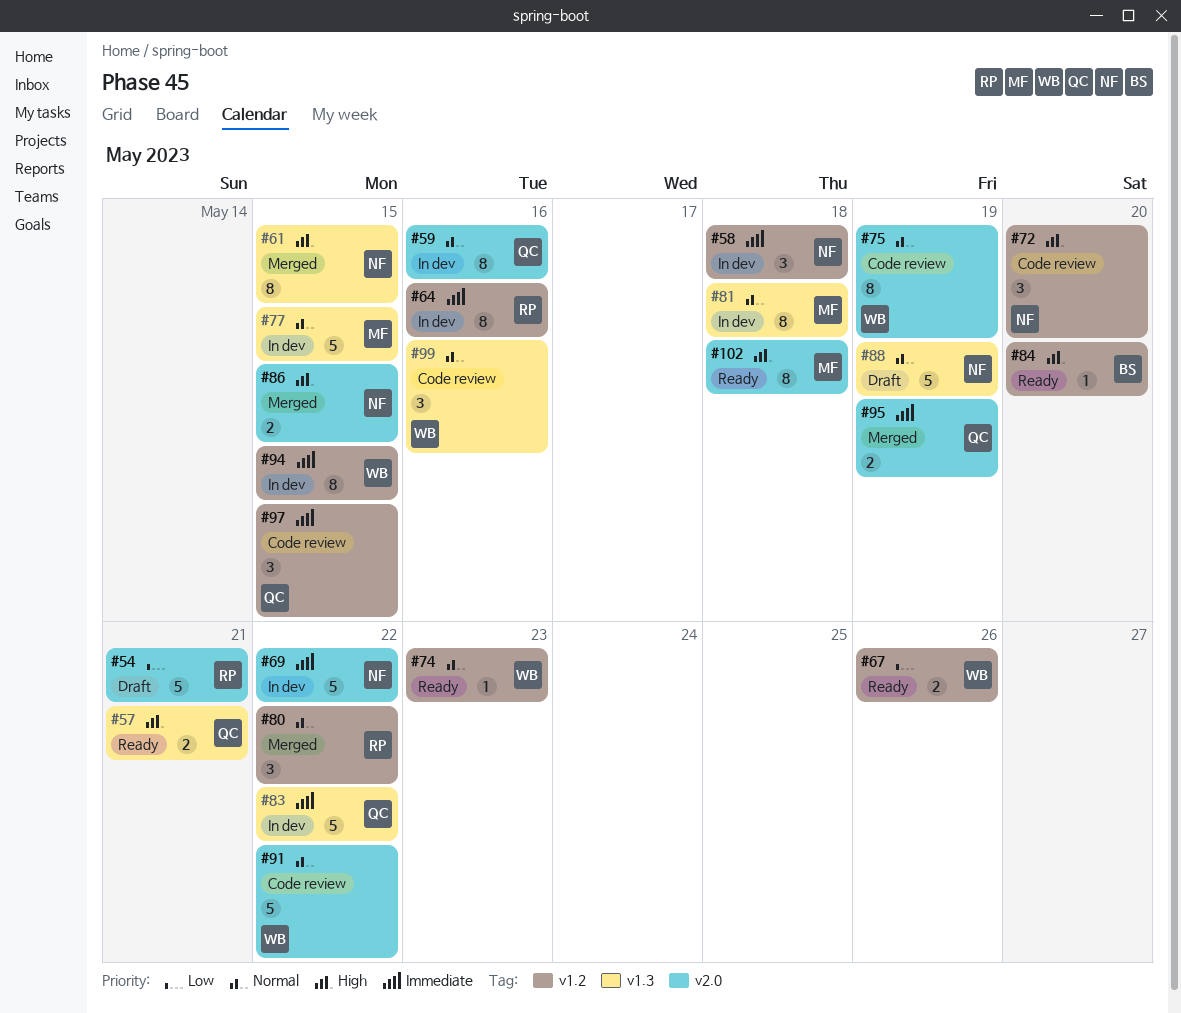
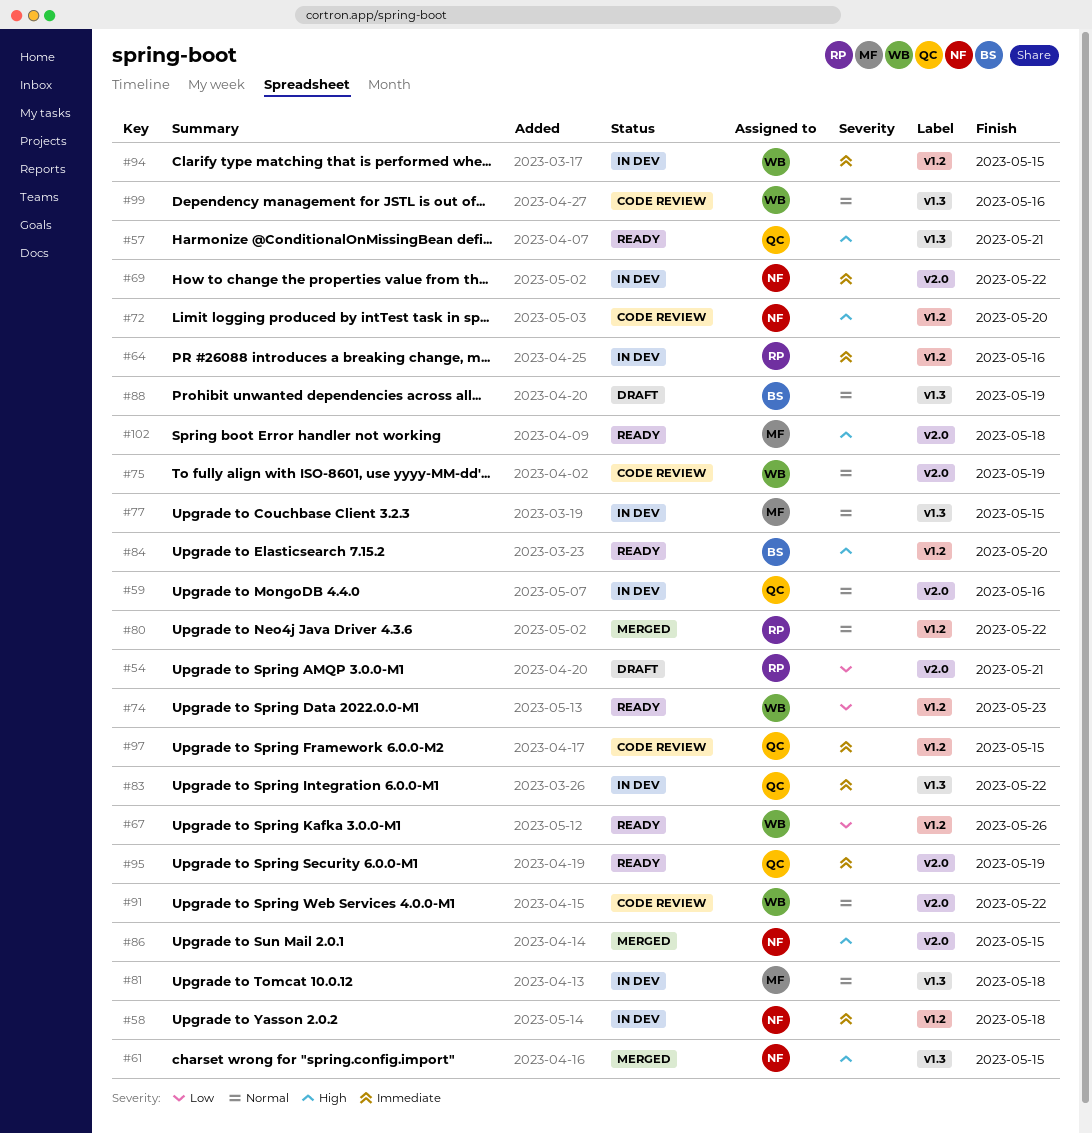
#74, priority: Normal -> Low
#88, owner: NF -> BS
#95, status: Merged -> Ready

